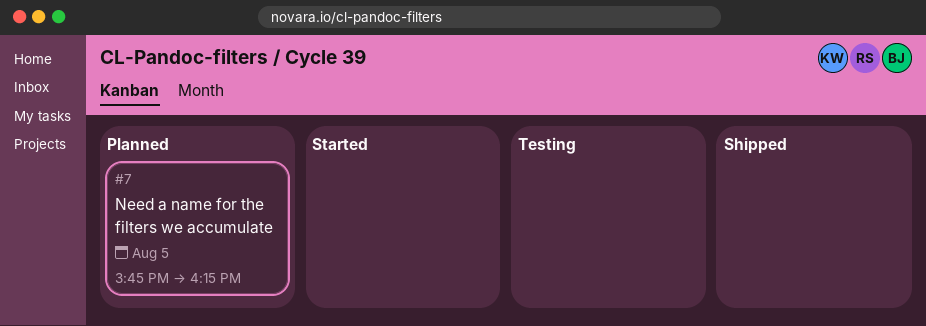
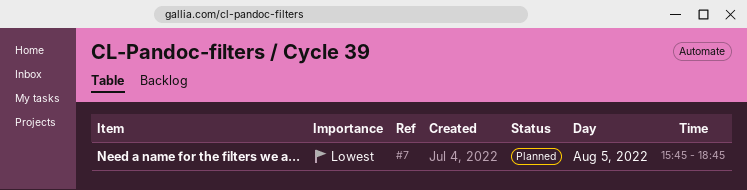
#7, ends: 16:15 -> 18:45

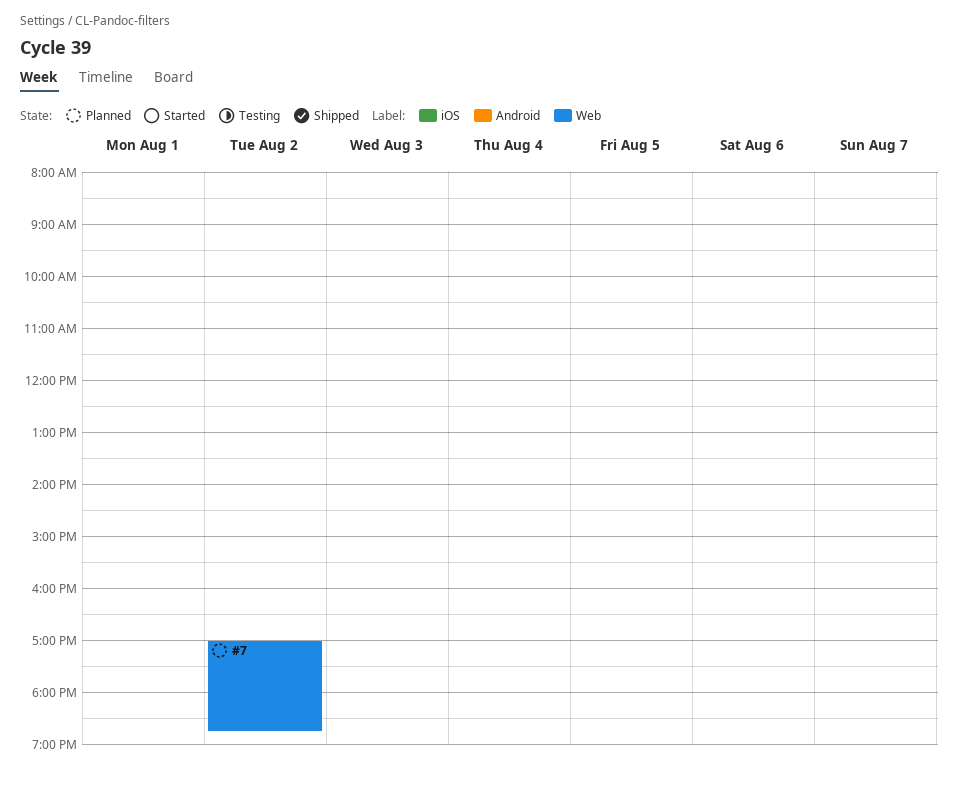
#7, day: Aug 5 -> Aug 2
#7, begins: 15:45 -> 17:00

